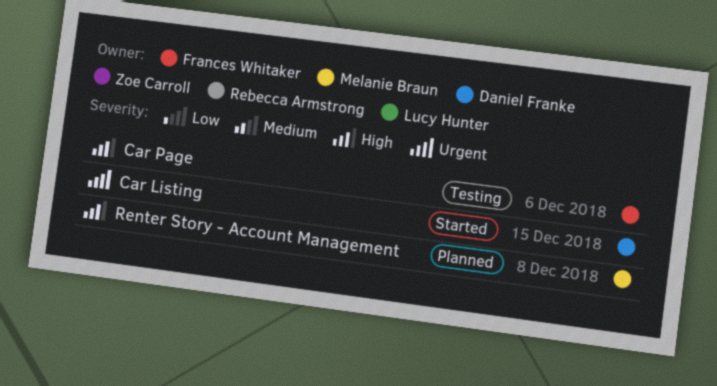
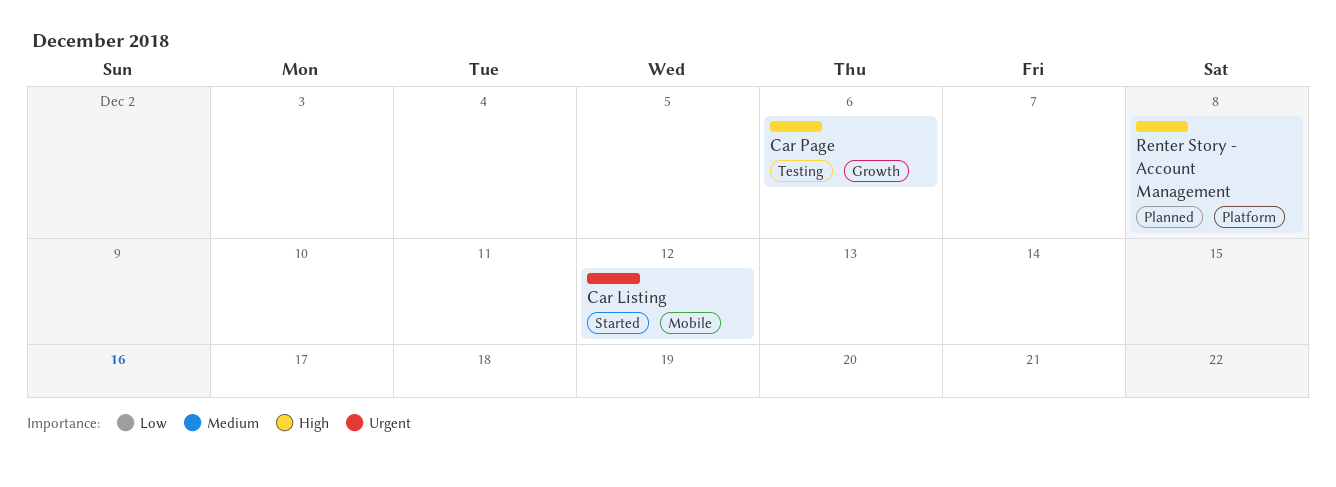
Car Listing, due: Dec 15 -> Dec 12

